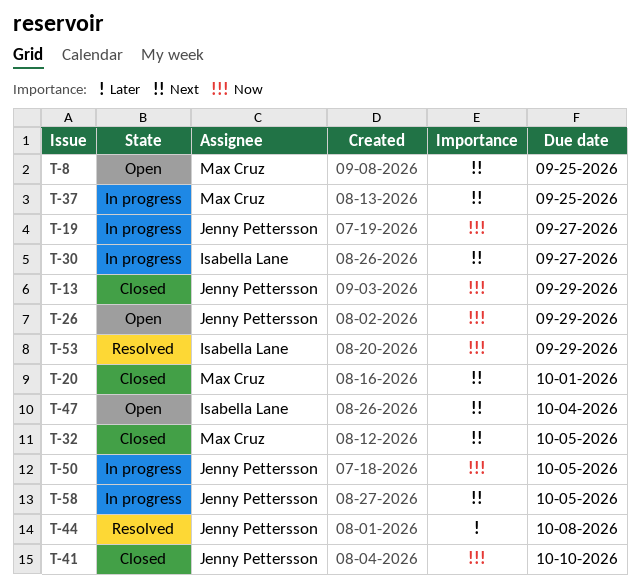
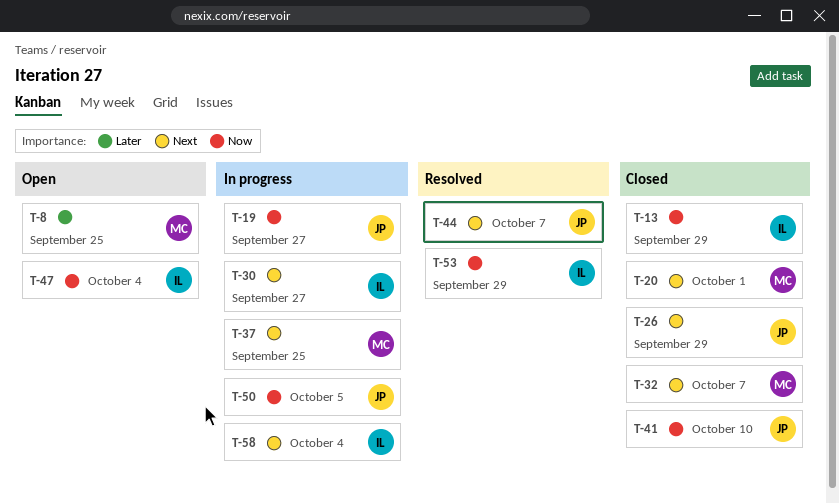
T-8, priority: Next -> Later
T-13, owner: Jenny Pettersson -> Isabella Lane
T-26, status: Open -> Closed
T-26, priority: Now -> Next
T-32, due: Oct 5 -> Oct 7
T-44, priority: Later -> Next
T-44, due: Oct 8 -> Oct 7
T-47, priority: Next -> Now
T-58, owner: Jenny Pettersson -> Isabella Lane
T-58, due: Oct 5 -> Oct 4

